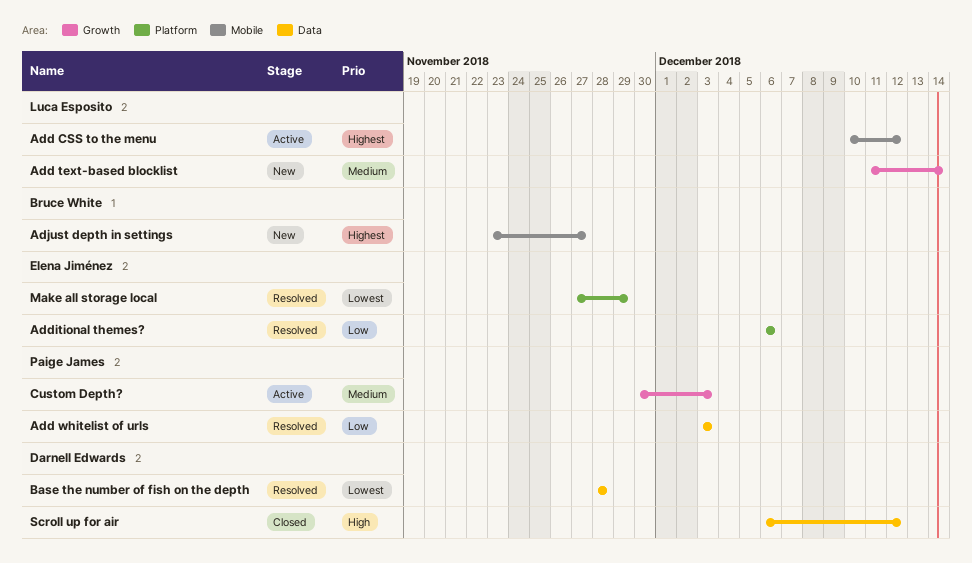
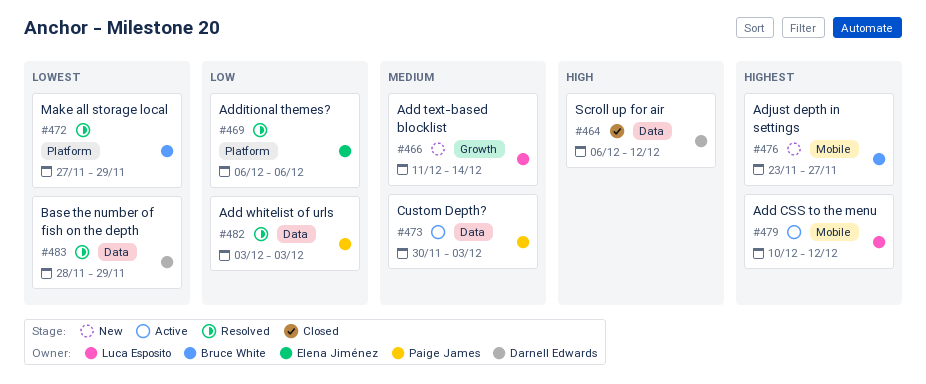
Base the number of fish on the depth, due: Nov 28 -> Nov 29
Custom Depth?, label: Growth -> Data
Make all storage local, owner: Elena Jiménez -> Bruce White

